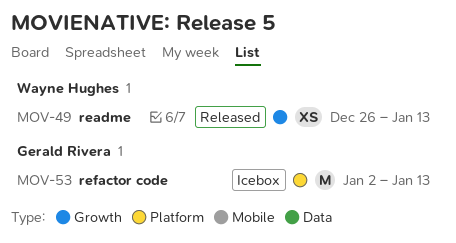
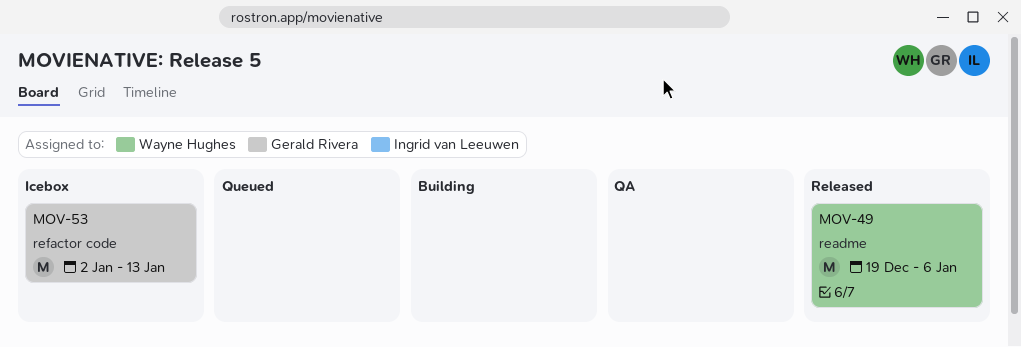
MOV-49, estimate: XS -> M
MOV-49, start: Dec 26 -> Dec 19
MOV-49, due: Jan 13 -> Jan 6

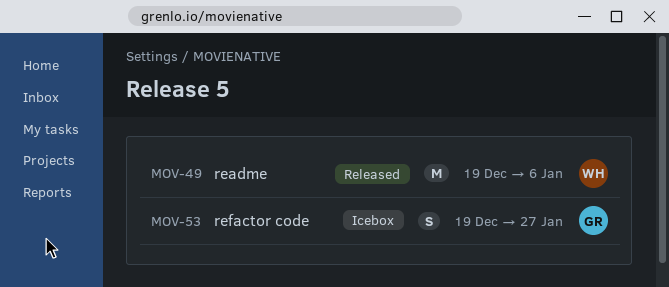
MOV-53, estimate: M -> S
MOV-53, start: Jan 2 -> Dec 19
MOV-53, due: Jan 13 -> Jan 27

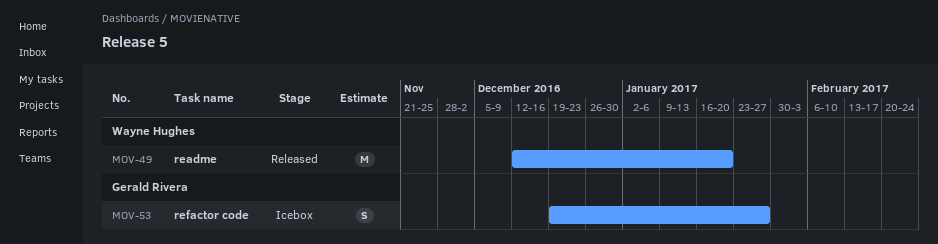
MOV-49, start: Dec 19 -> Dec 12
MOV-49, due: Jan 6 -> Jan 20

